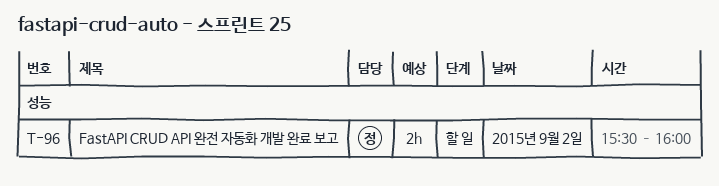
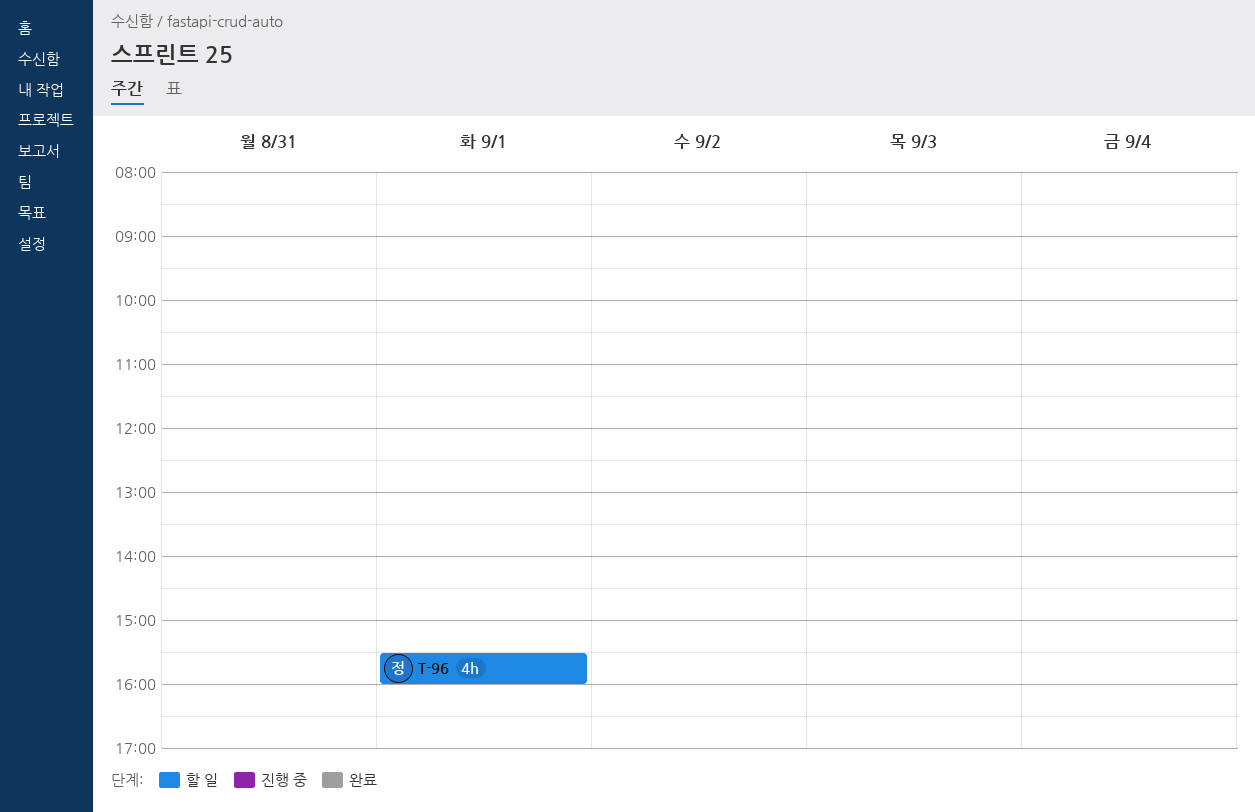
T-96, estimate: 2h -> 4h
T-96, day: Sep 2 -> Sep 1

